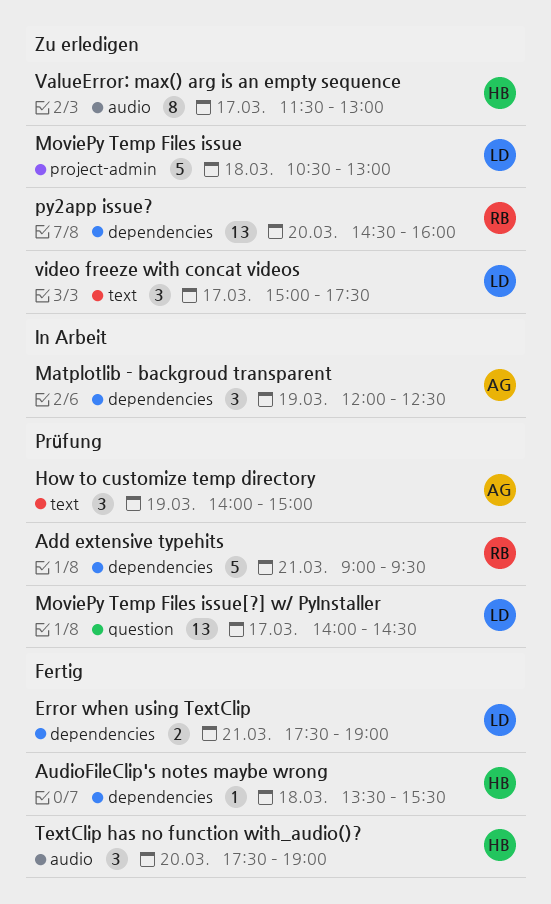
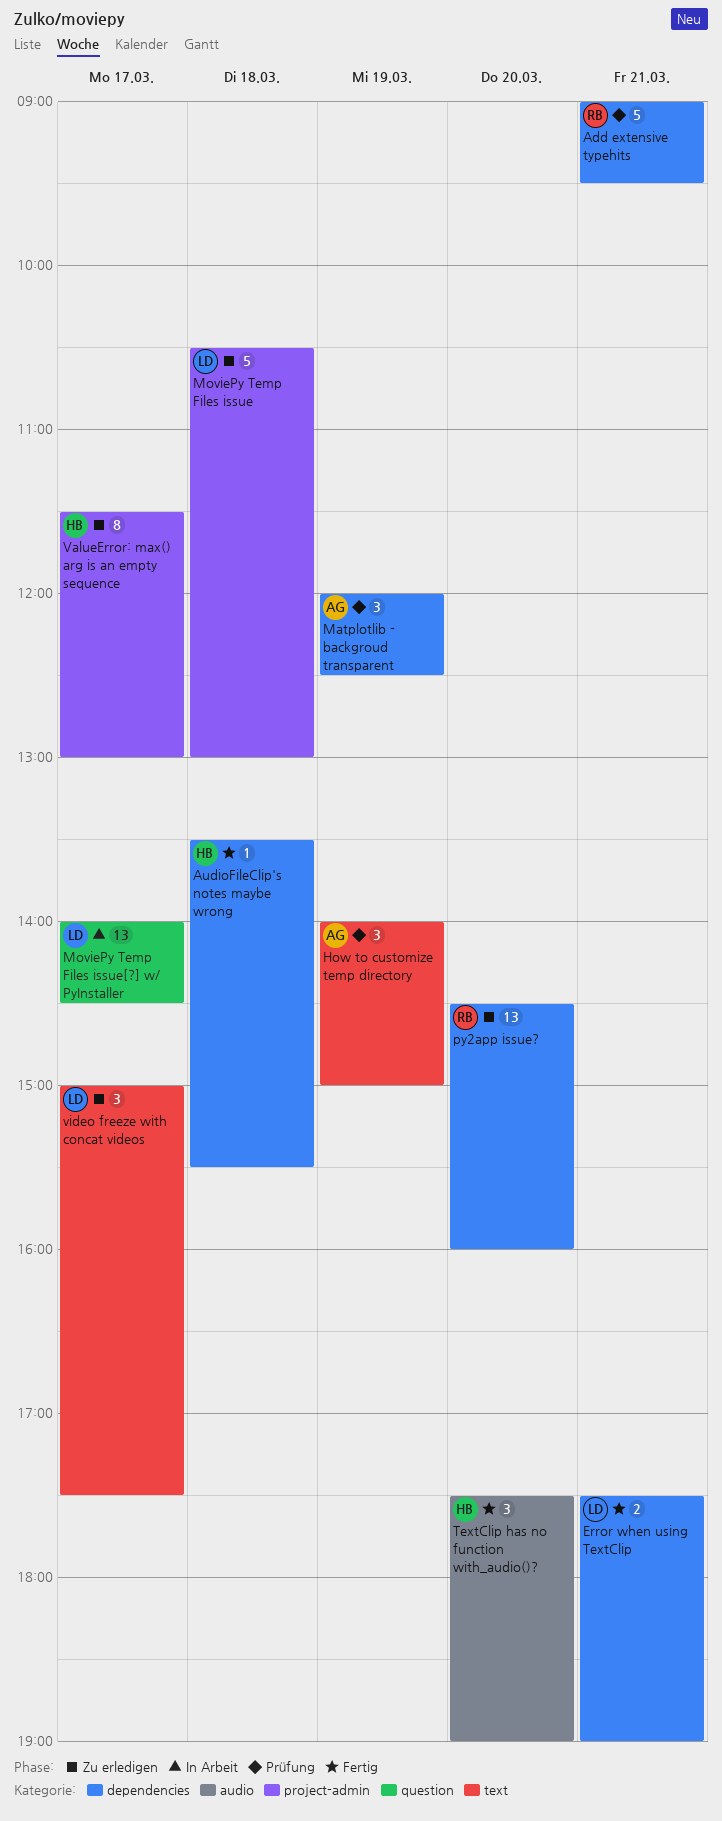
Matplotlib - backgroud transparent, status: In Arbeit -> Prüfung
MoviePy Temp Files issue[?] w/ PyInstaller, status: Prüfung -> In Arbeit
ValueError: max() arg is an empty sequence, label: audio -> project-admin

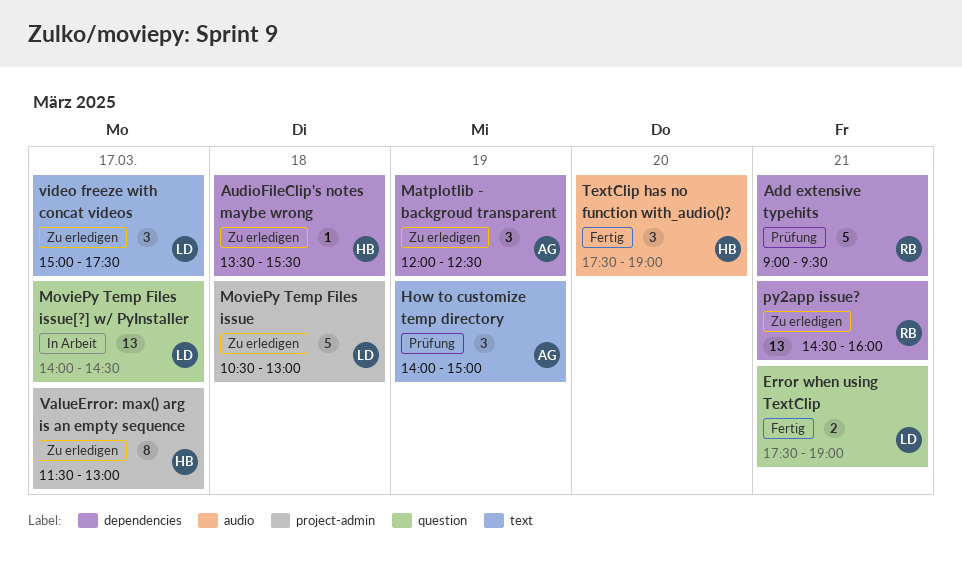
AudioFileClip's notes maybe wrong, status: Fertig -> Zu erledigen
Error when using TextClip, label: dependencies -> question
Matplotlib - backgroud transparent, status: Prüfung -> Zu erledigen
py2app issue?, day: Mar 20 -> Mar 21

